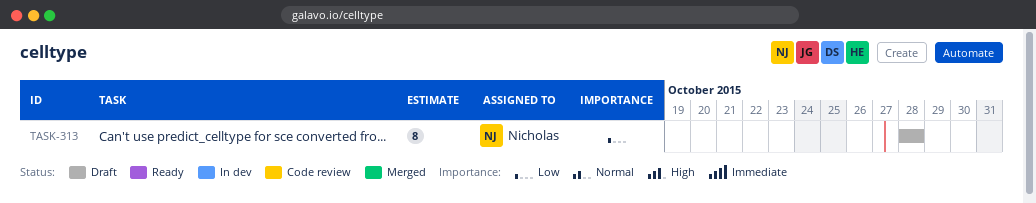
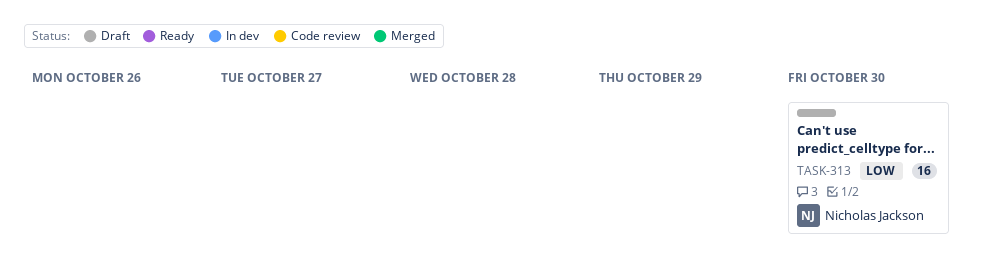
TASK-313, estimate: 8 -> 16
TASK-313, due: Oct 28 -> Oct 30

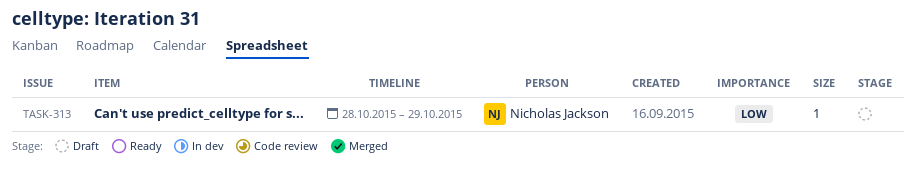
TASK-313, estimate: 16 -> 1
TASK-313, due: Oct 30 -> Oct 29

